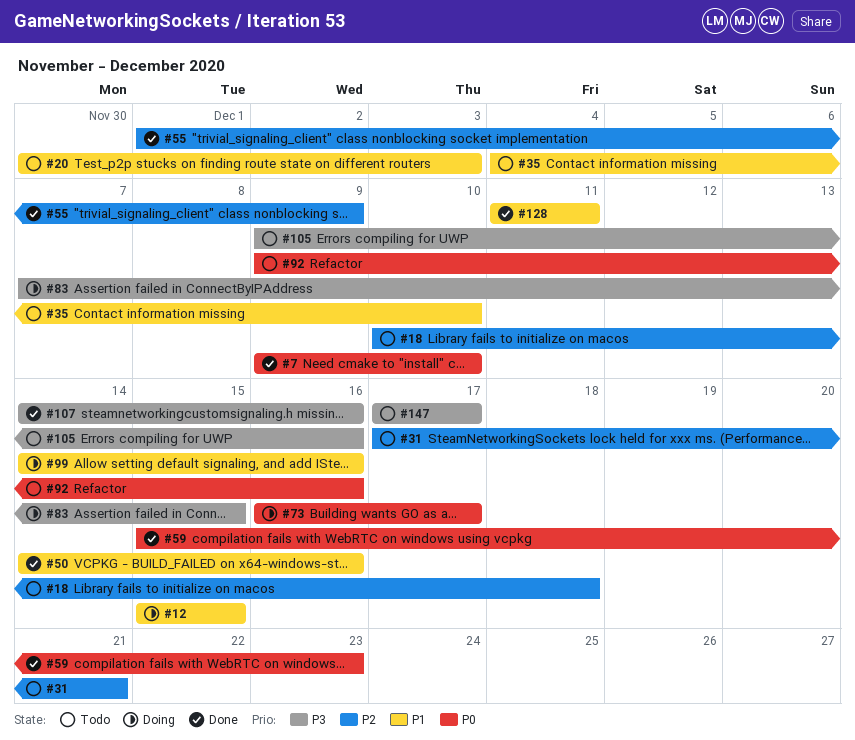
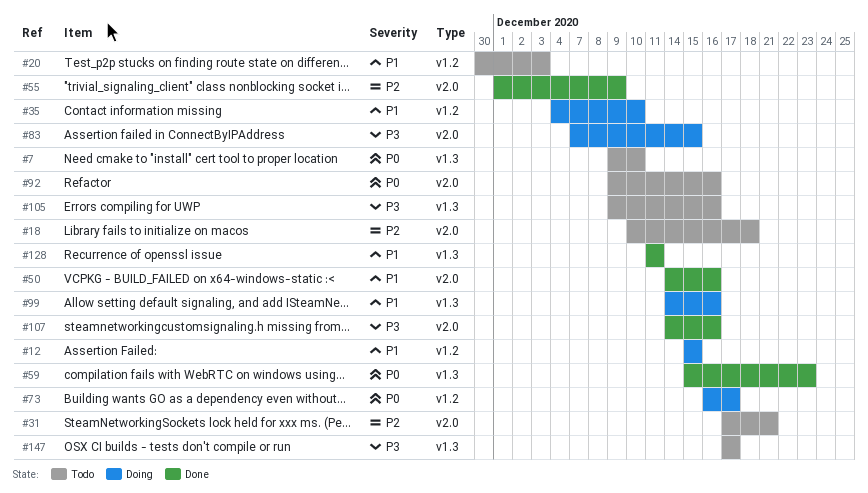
#7, status: Done -> Todo
#35, status: Todo -> Doing

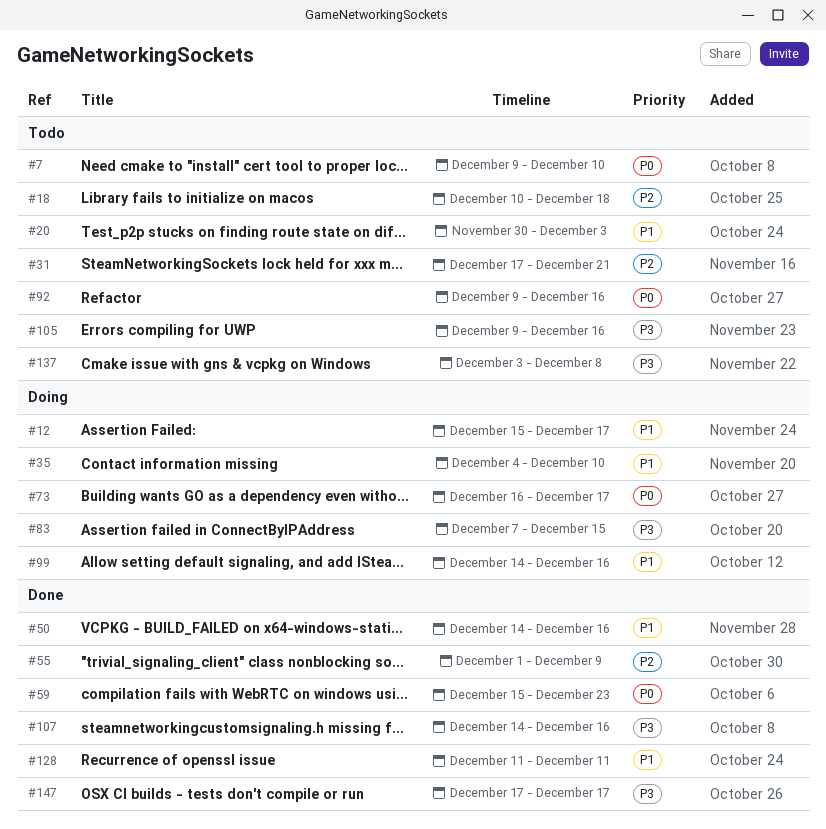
#12, due: Dec 15 -> Dec 17
#137: none -> present
#147, status: Todo -> Done

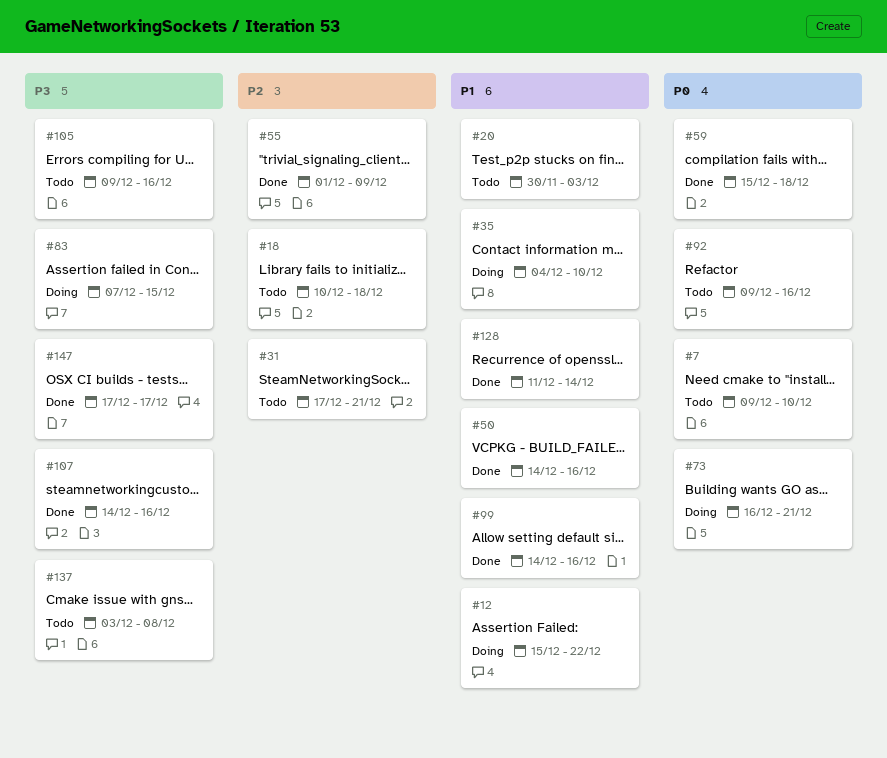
#12, due: Dec 17 -> Dec 22
#59, due: Dec 23 -> Dec 18
#73, due: Dec 17 -> Dec 21
#99, status: Doing -> Done
#128, due: Dec 11 -> Dec 14

